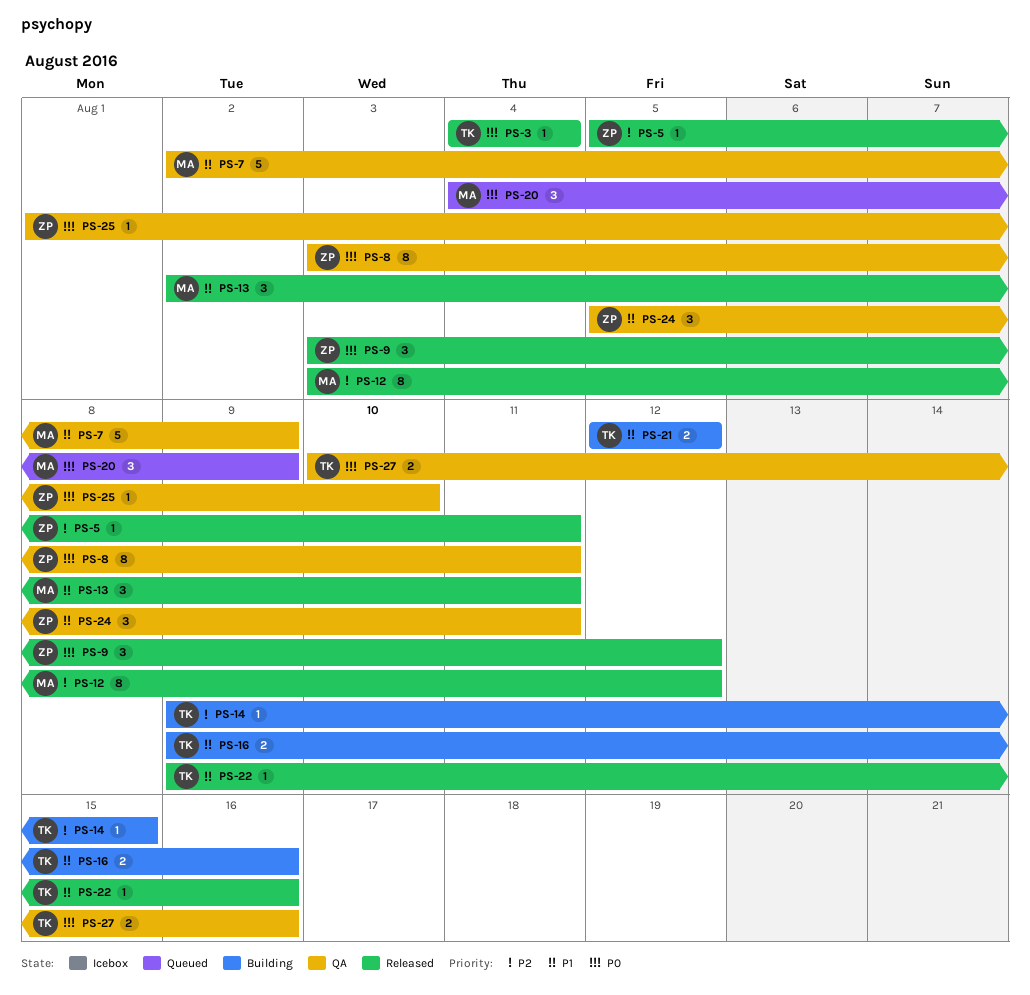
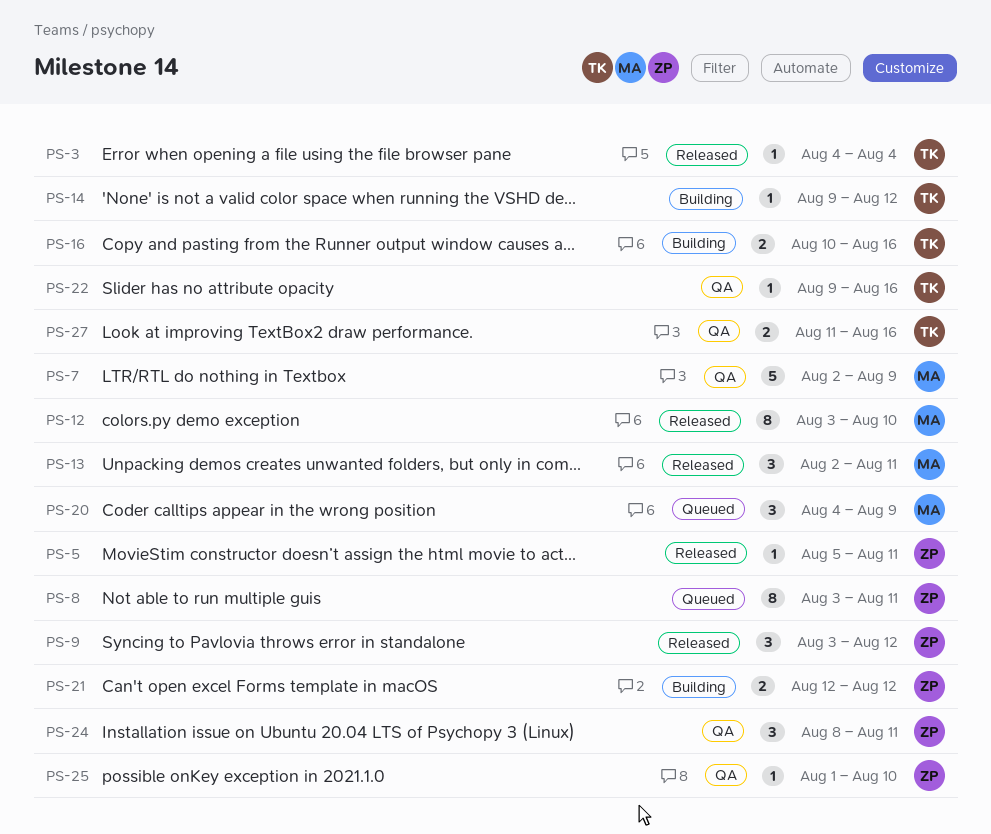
PS-8, status: QA -> Queued
PS-12, due: Aug 12 -> Aug 10
PS-14, due: Aug 15 -> Aug 12
PS-16, start: Aug 9 -> Aug 10
PS-21, owner: TK -> ZP
PS-22, status: Released -> QA
PS-24, start: Aug 5 -> Aug 8
PS-27, start: Aug 10 -> Aug 11

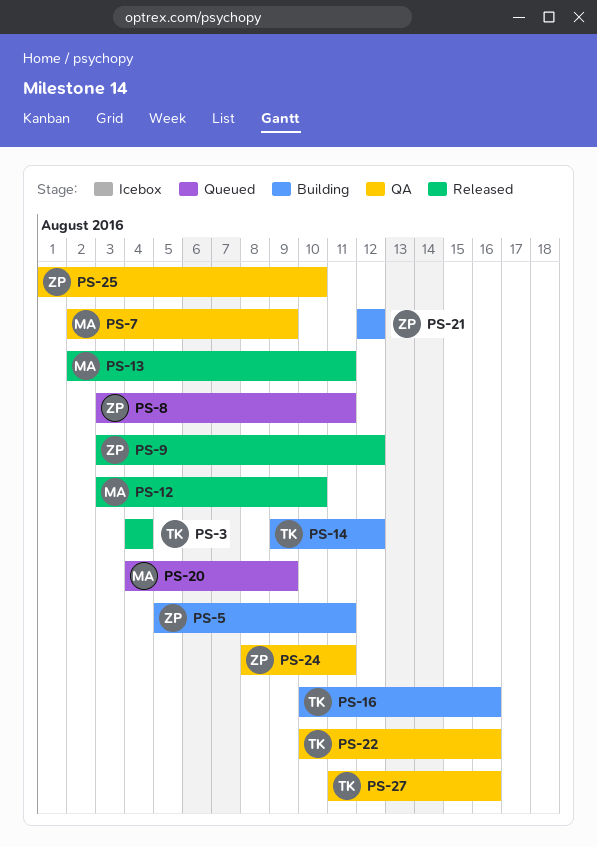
PS-5, status: Released -> Building
PS-22, start: Aug 9 -> Aug 10

